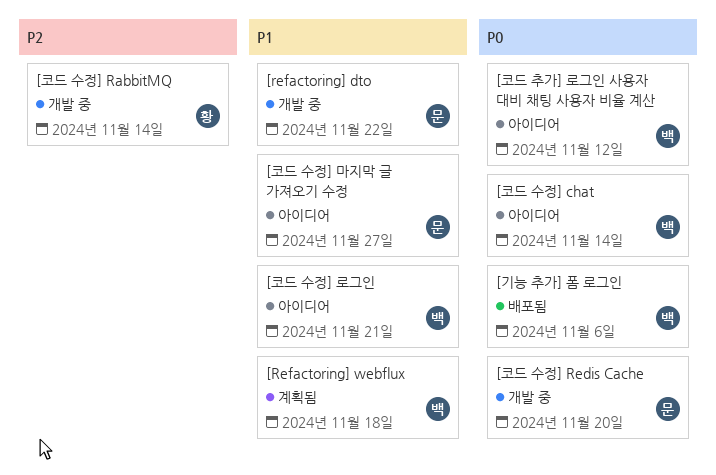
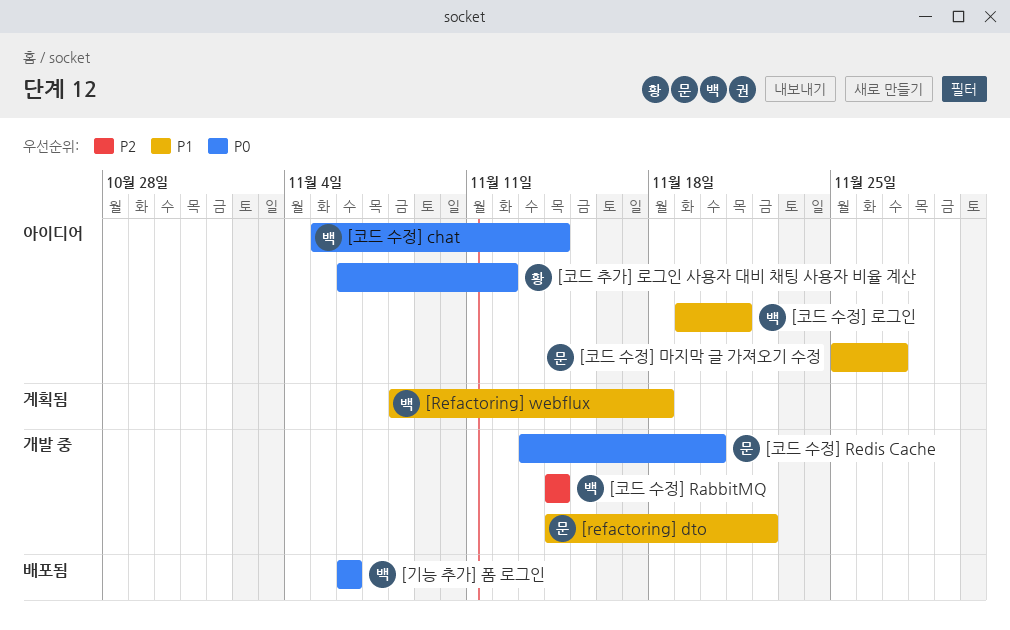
[코드 수정] RabbitMQ, owner: 황 -> 백
[코드 추가] 로그인 사용자 대비 채팅 사용자 비율 계산, owner: 백 -> 황

